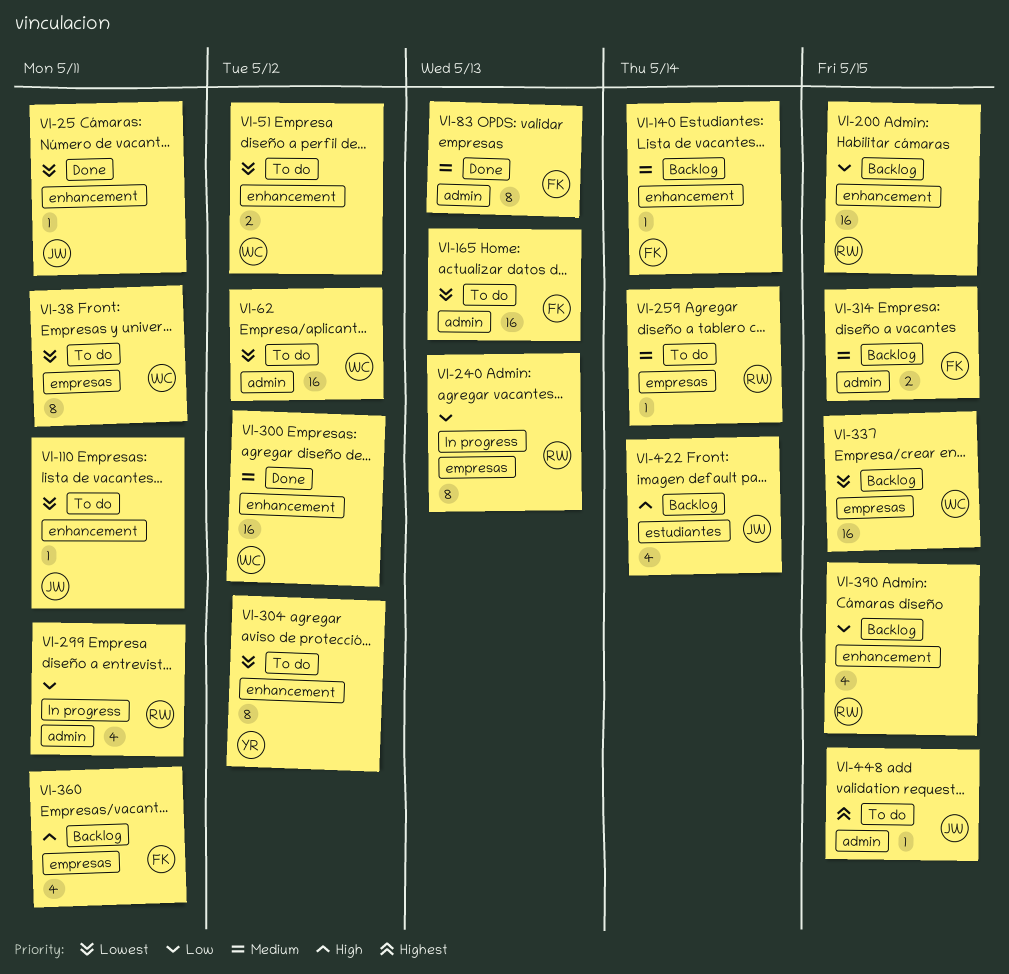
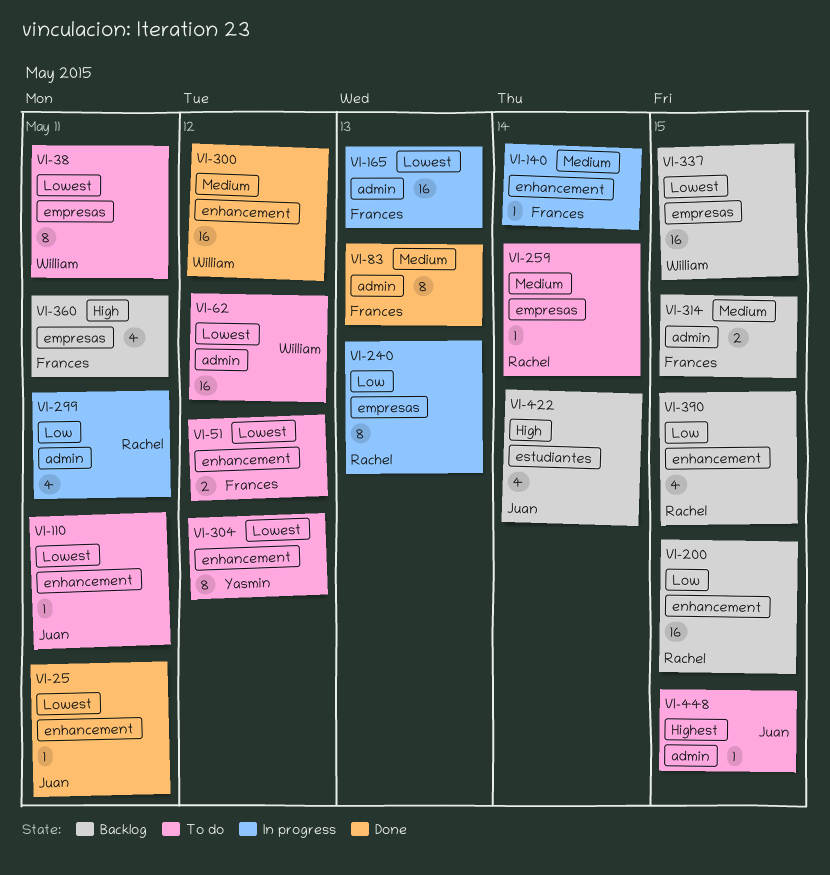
VI-51, owner: William -> Frances
VI-140, status: Backlog -> In progress
VI-165, status: To do -> In progress

